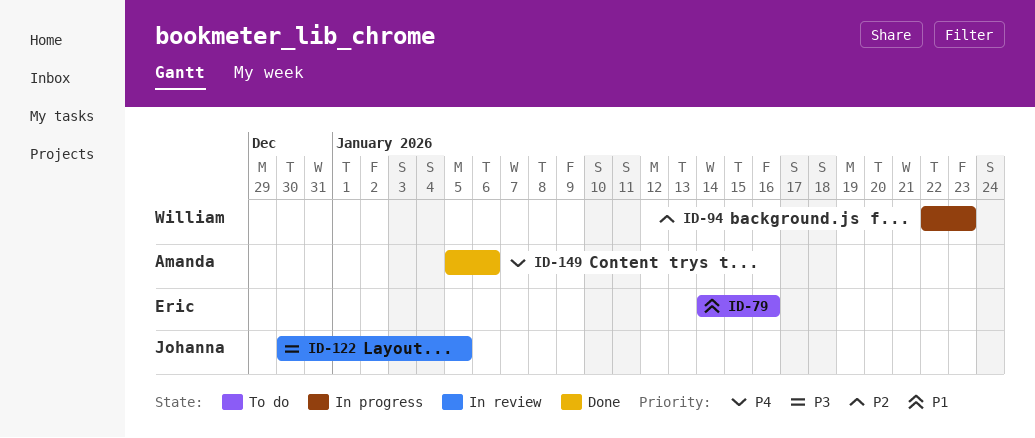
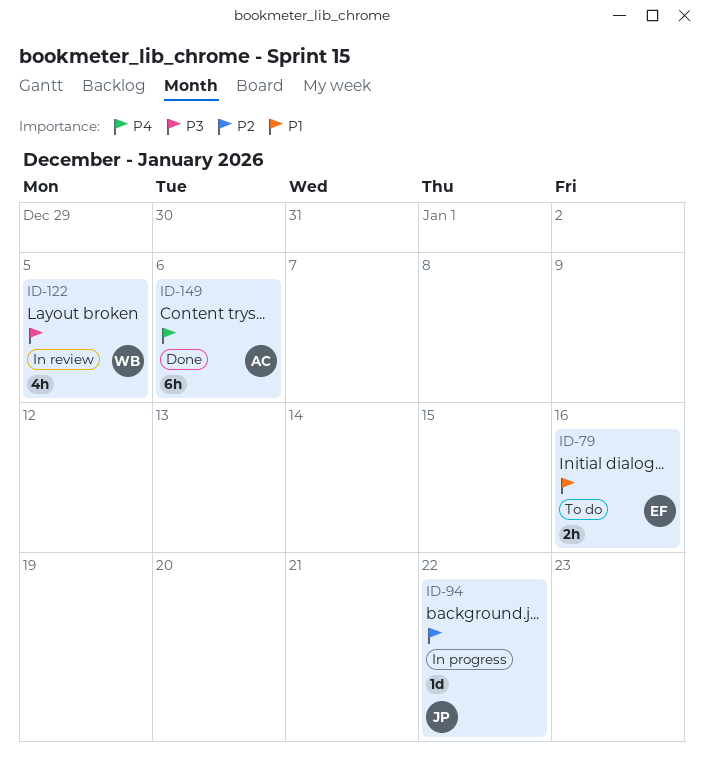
ID-94, owner: William -> Johanna
ID-94, due: Jan 23 -> Jan 22
ID-122, owner: Johanna -> William

